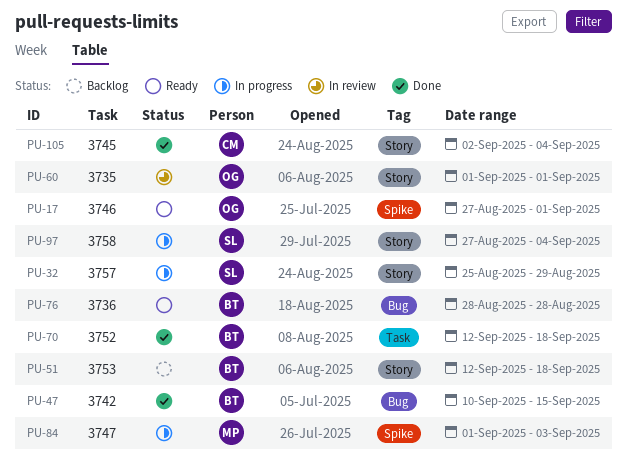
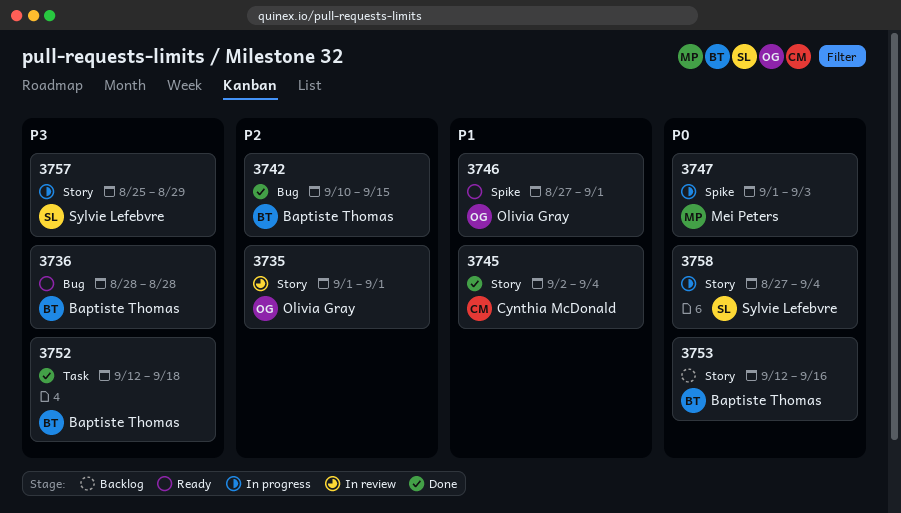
3753, due: Sep 18 -> Sep 16

